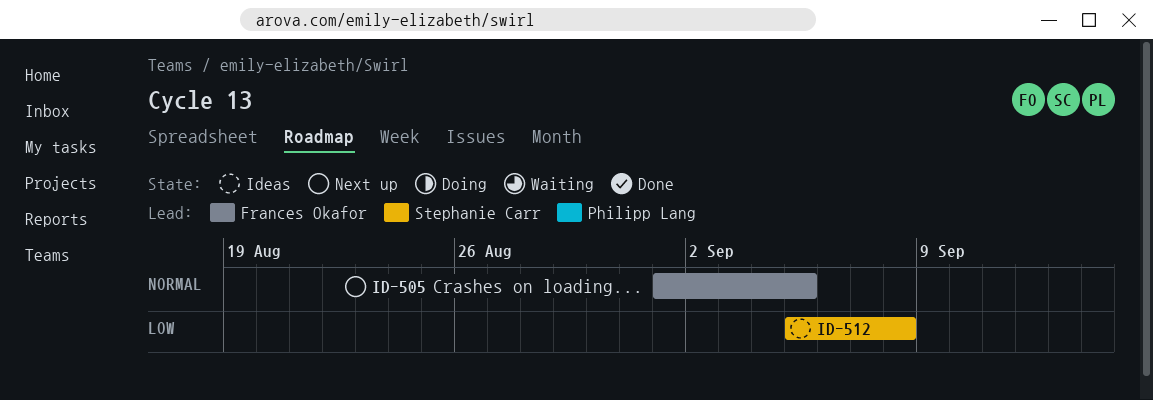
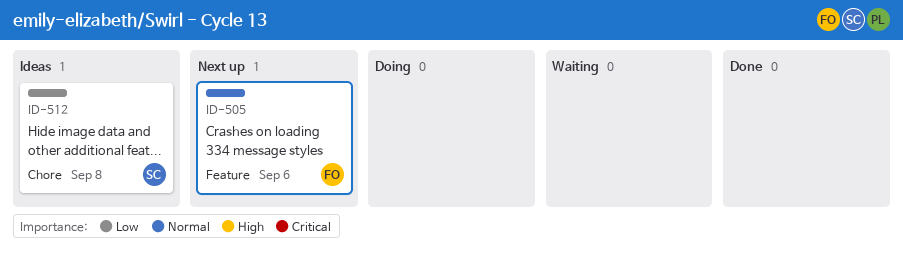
ID-505, due: Sep 5 -> Sep 6

